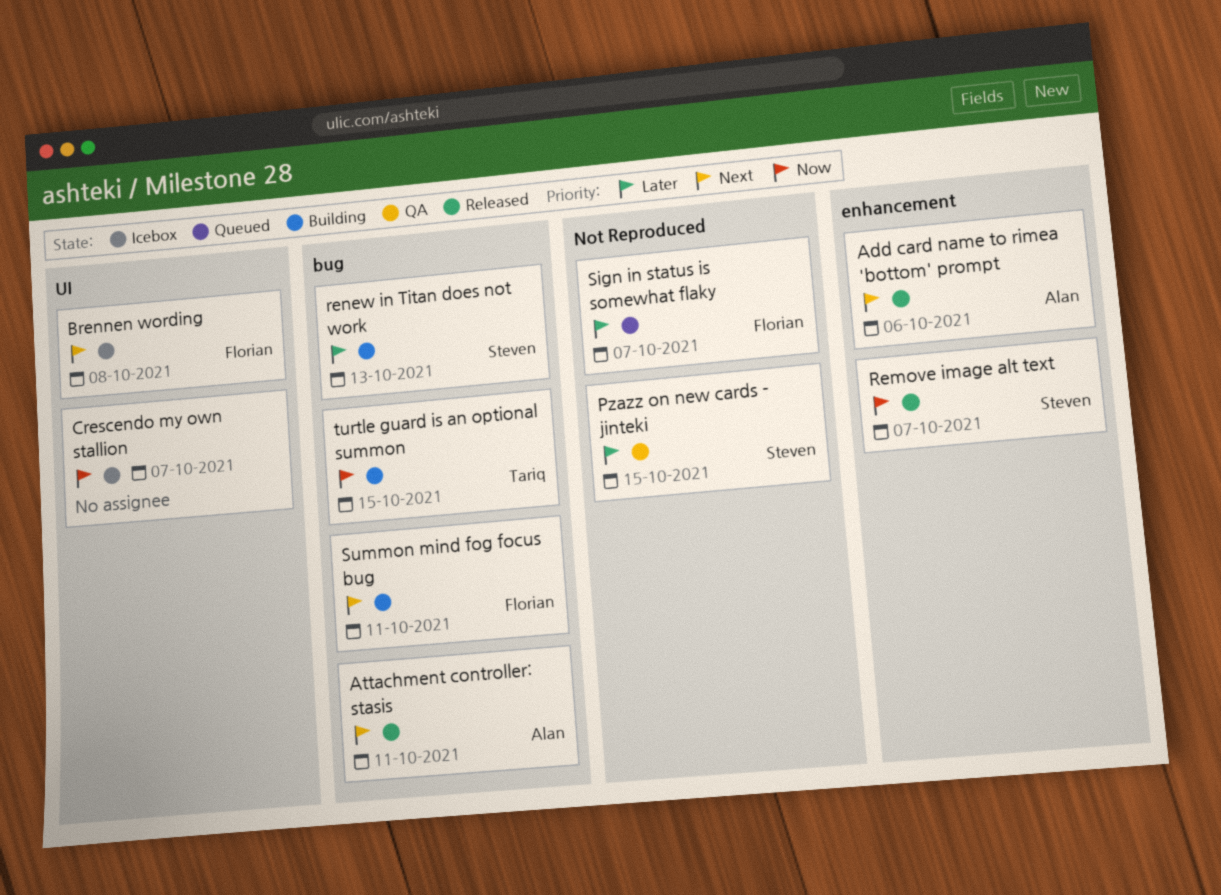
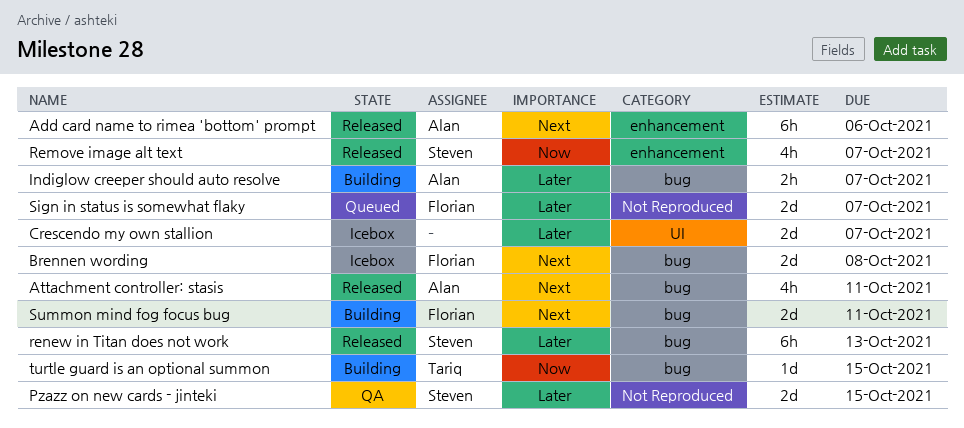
Brennen wording, label: UI -> bug
Crescendo my own stallion, priority: Now -> Later
Indiglow creeper should auto resolve: none -> present
renew in Titan does not work, status: Building -> Released

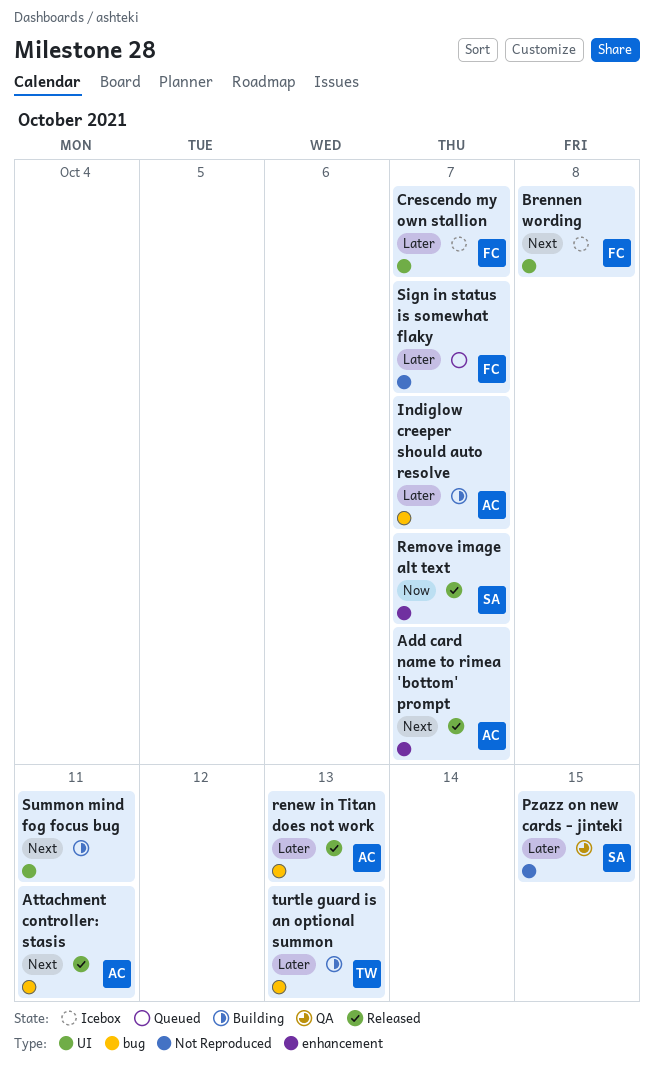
Add card name to rimea 'bottom' prompt, due: Oct 6 -> Oct 7
Brennen wording, label: bug -> UI
Crescendo my own stallion, owner: none -> Florian
renew in Titan does not work, owner: Steven -> Alan
Summon mind fog focus bug, owner: Florian -> none
Summon mind fog focus bug, label: bug -> UI
turtle guard is an optional summon, priority: Now -> Later
turtle guard is an optional summon, due: Oct 15 -> Oct 13

